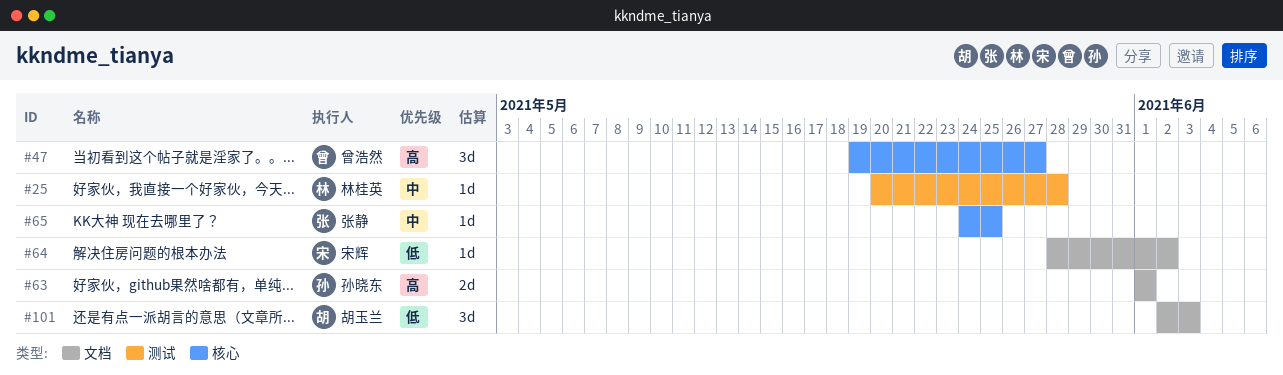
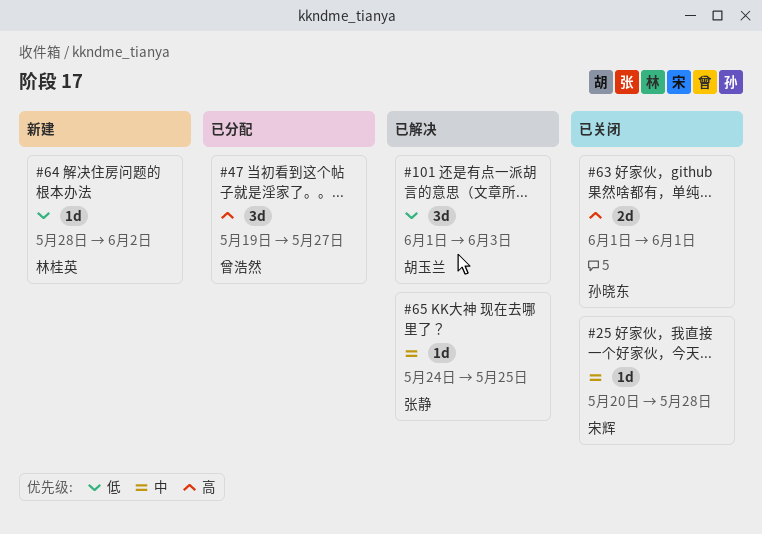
#25, owner: 林桂英 -> 宋辉
#64, owner: 宋辉 -> 林桂英
#101, start: Jun 2 -> Jun 1

